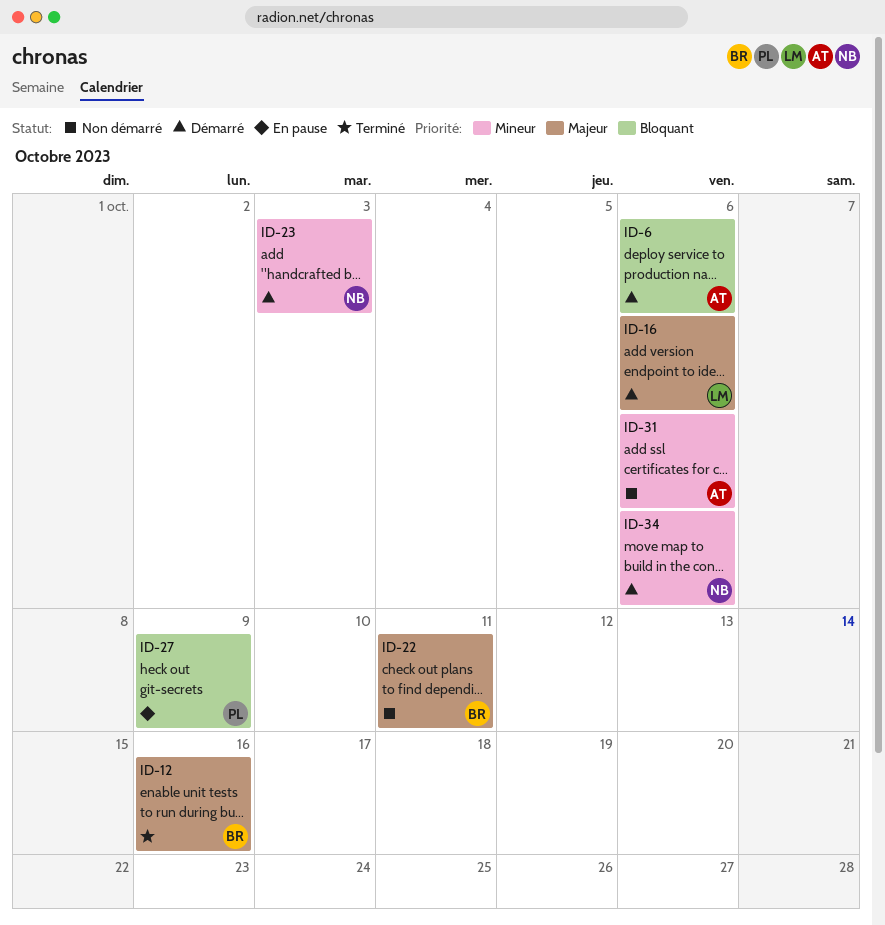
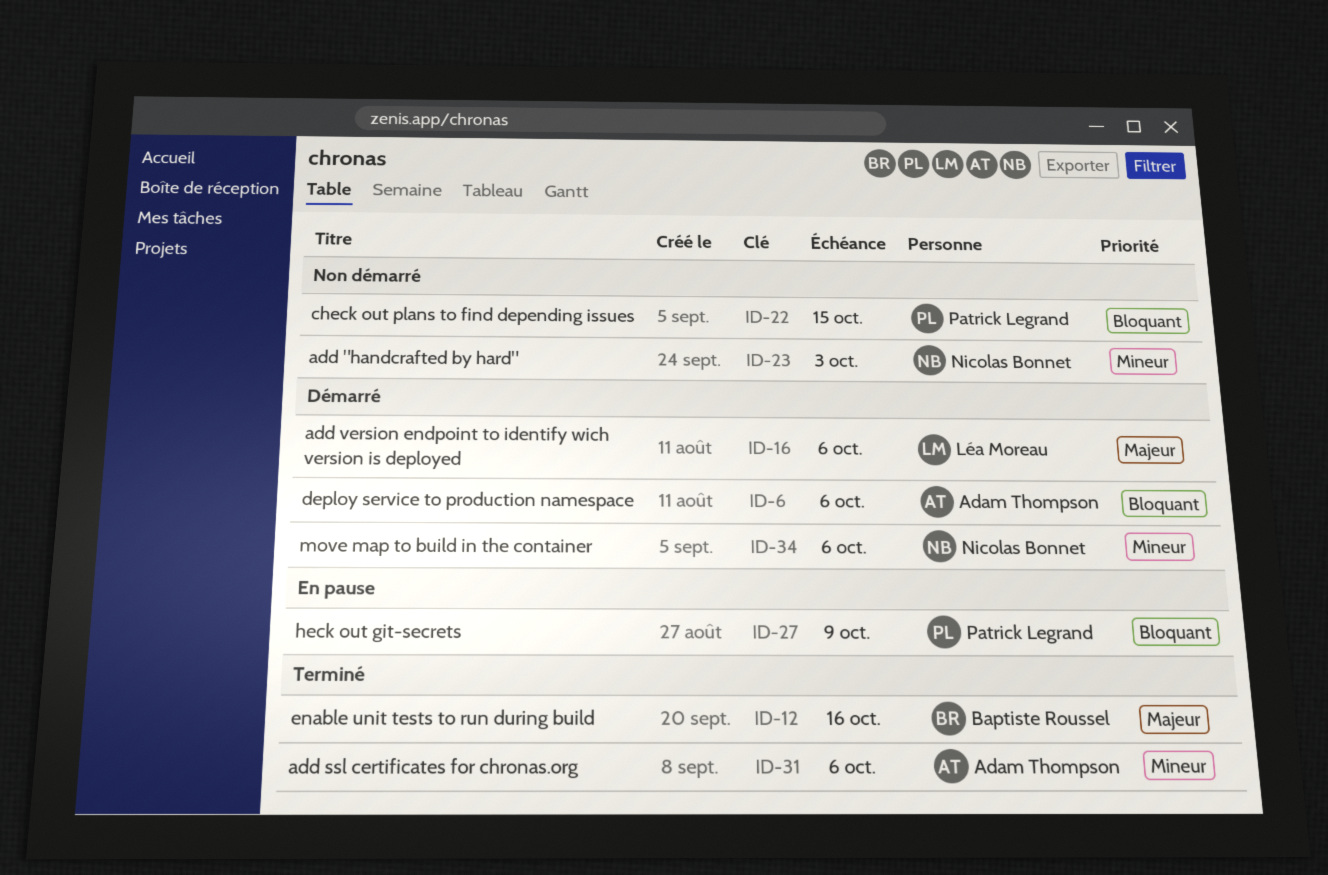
ID-22, owner: Baptiste Roussel -> Patrick Legrand
ID-22, priority: Majeur -> Bloquant
ID-22, due: Oct 11 -> Oct 15
ID-23, status: Démarré -> Non démarré
ID-31, status: Non démarré -> Terminé

